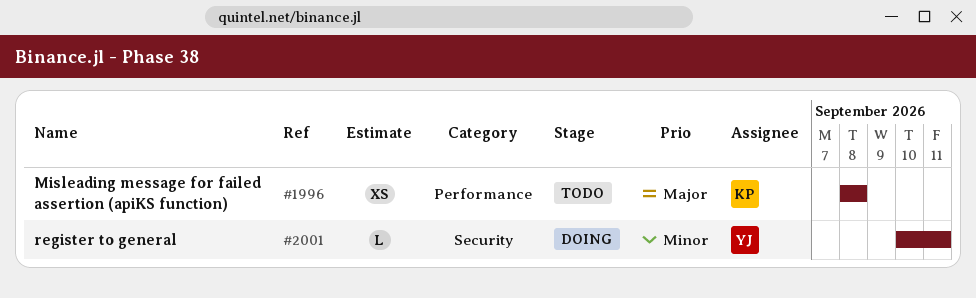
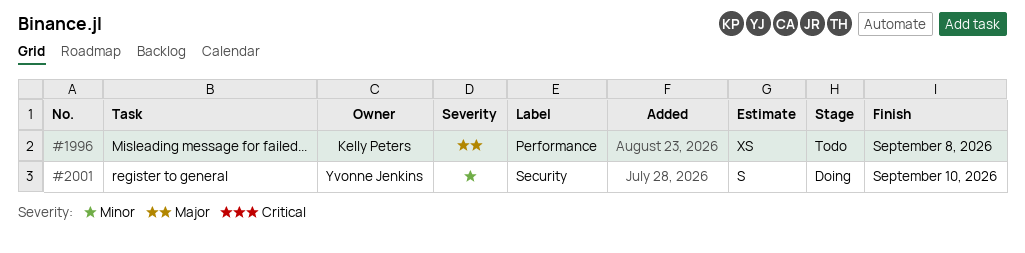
#2001, estimate: L -> S
#2001, due: Sep 11 -> Sep 10

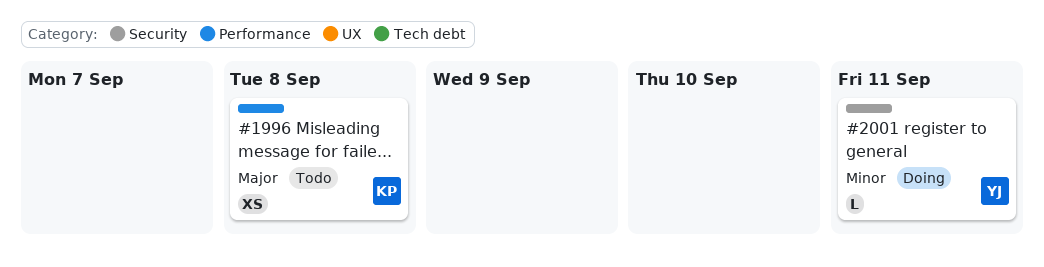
#2001, estimate: S -> L
#2001, due: Sep 10 -> Sep 11

